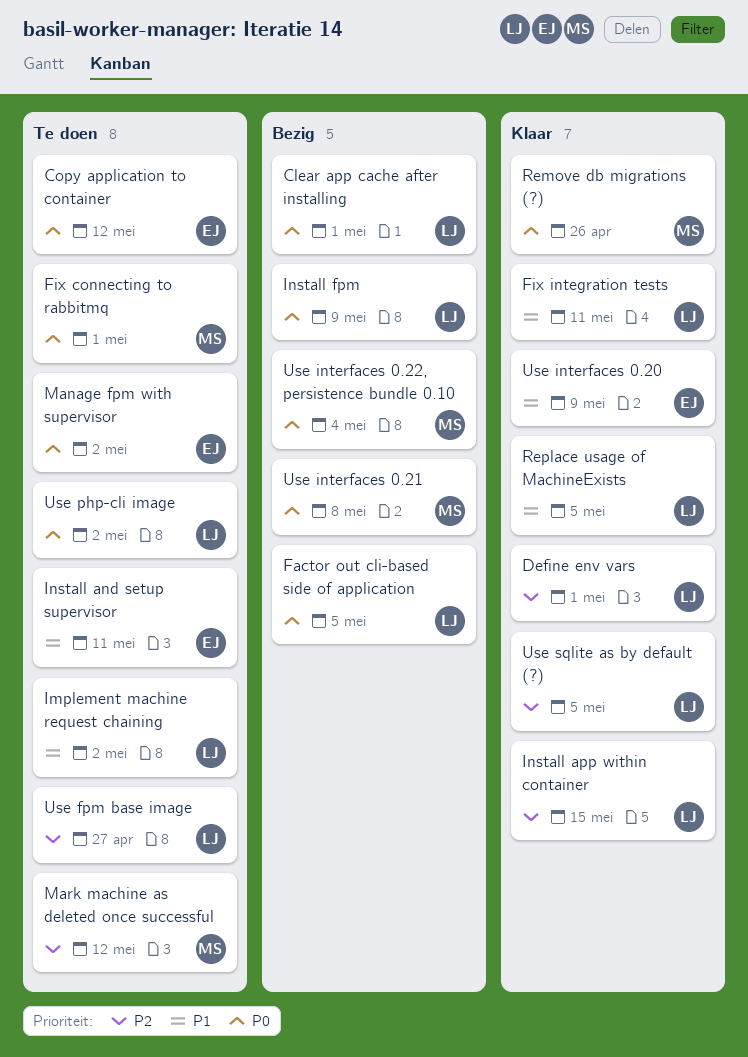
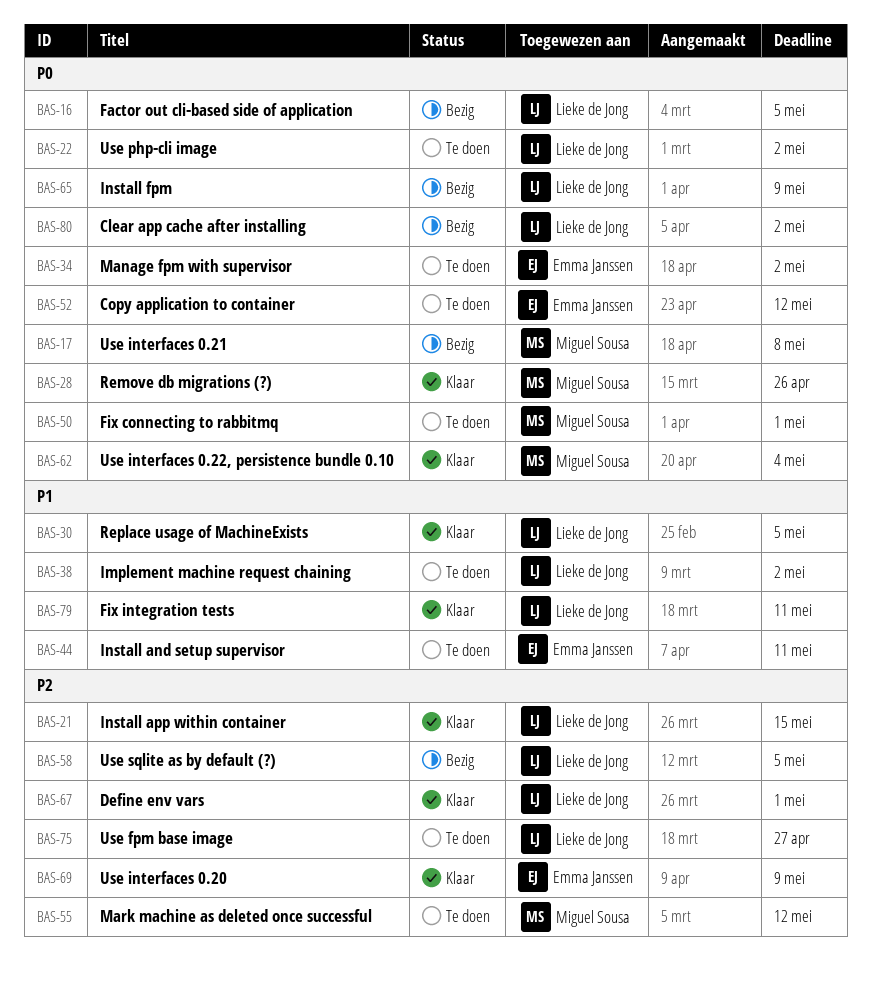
Clear app cache after installing, due: May 1 -> May 2
Use interfaces 0.20, priority: P1 -> P2
Use interfaces 0.22, persistence bundle 0.10, status: Bezig -> Klaar
Use sqlite as by default (?), status: Klaar -> Bezig

